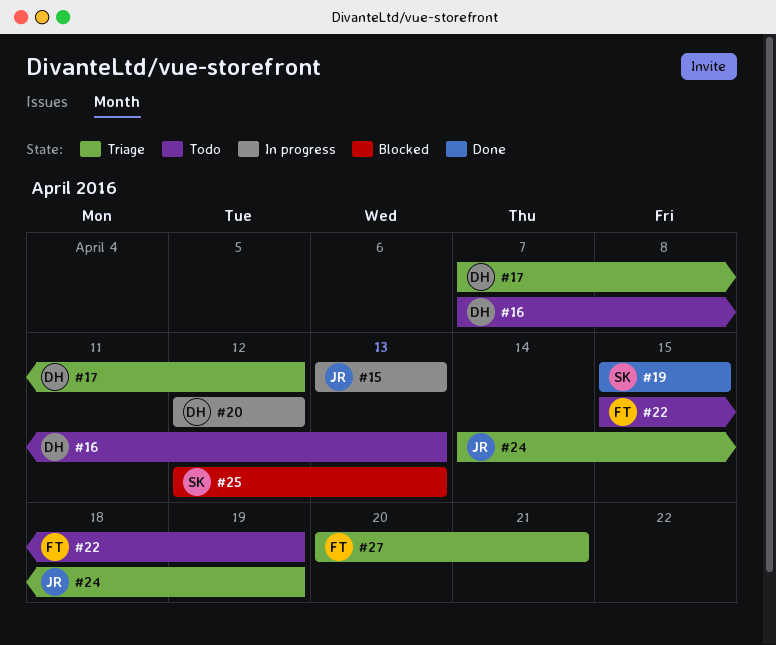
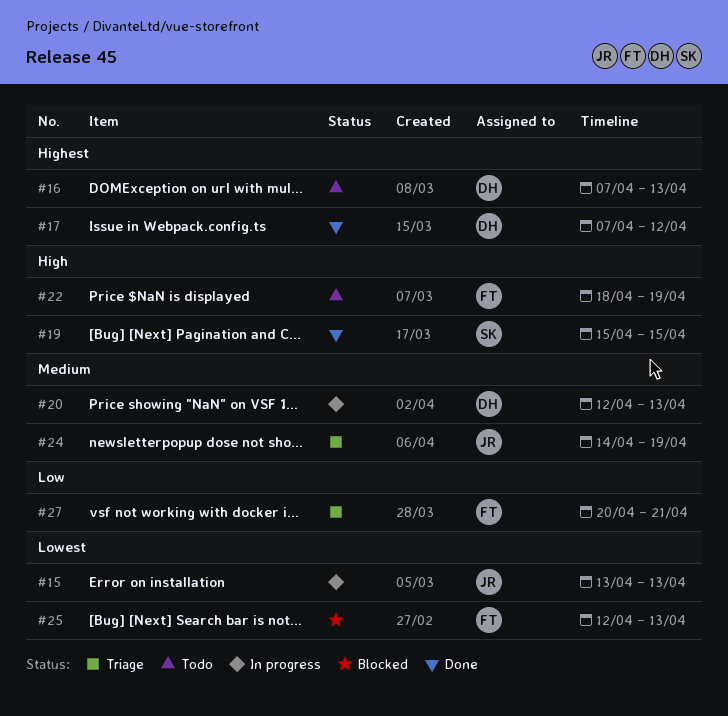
#17, status: Triage -> Done
#20, due: Apr 12 -> Apr 13
#22, start: Apr 15 -> Apr 18
#25, owner: SK -> FT

